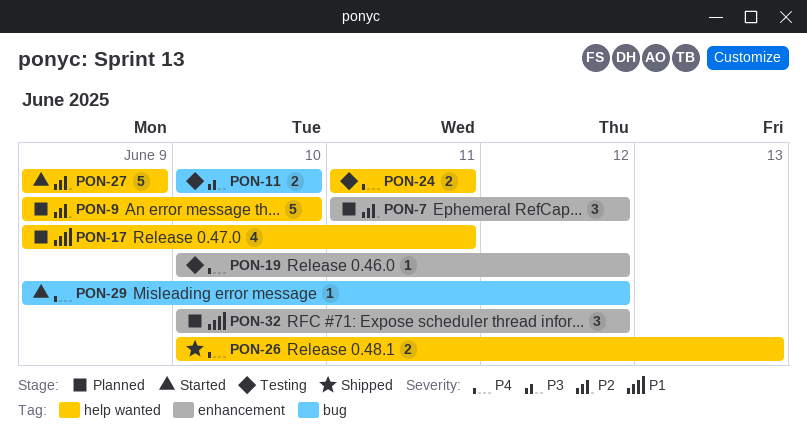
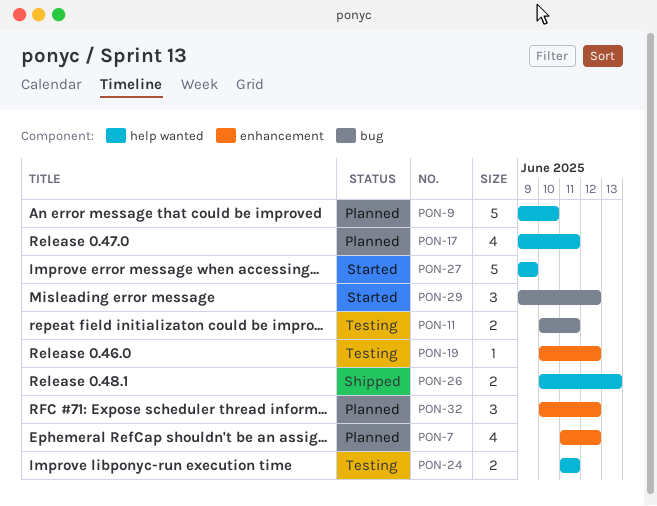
PON-7, estimate: 3 -> 4
PON-11, due: Jun 10 -> Jun 11
PON-29, estimate: 1 -> 3

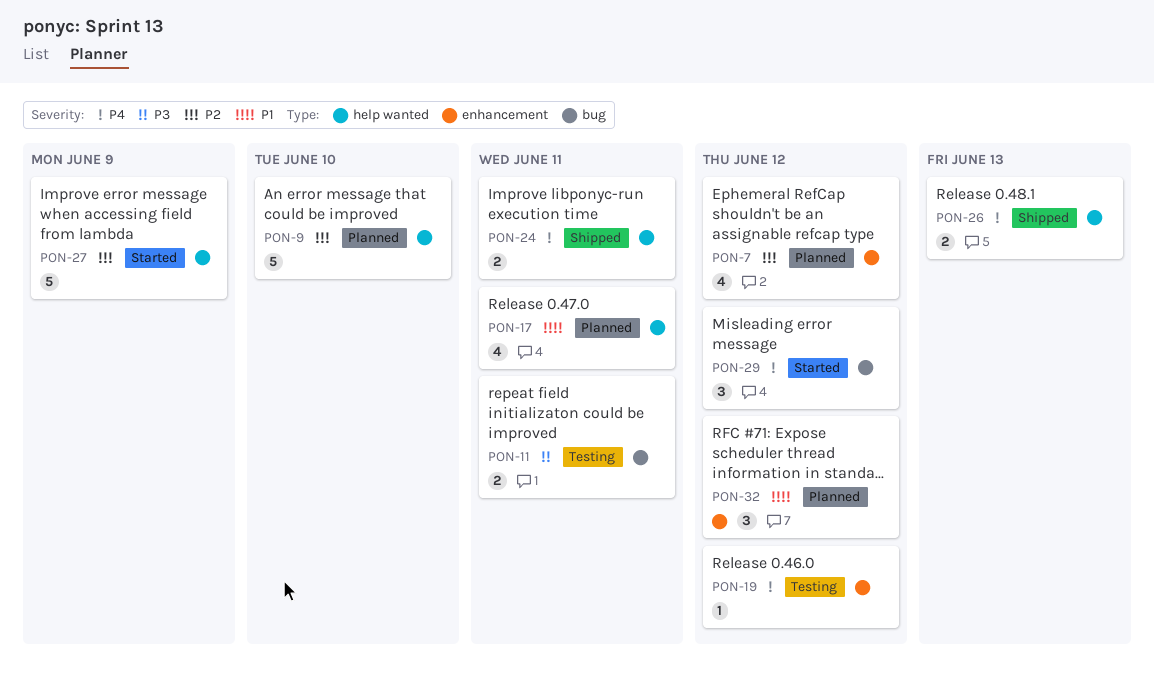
PON-24, status: Testing -> Shipped

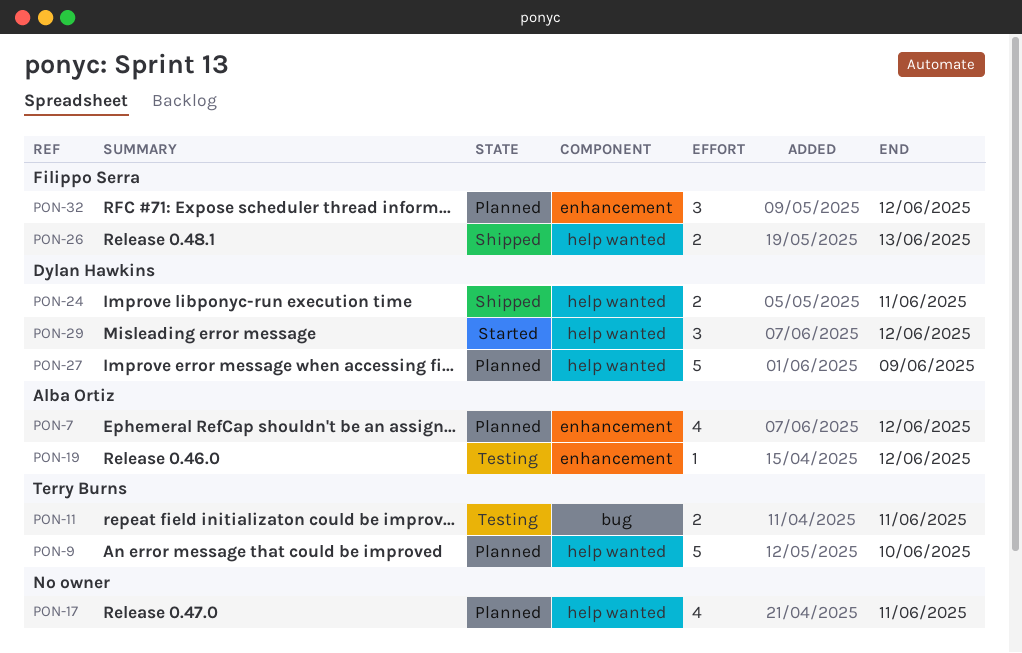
PON-27, status: Started -> Planned
PON-29, label: bug -> help wanted

